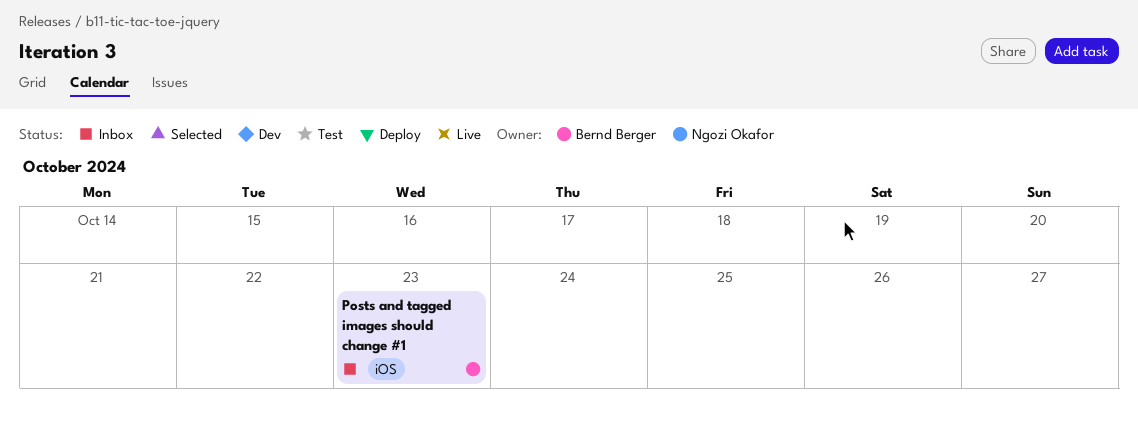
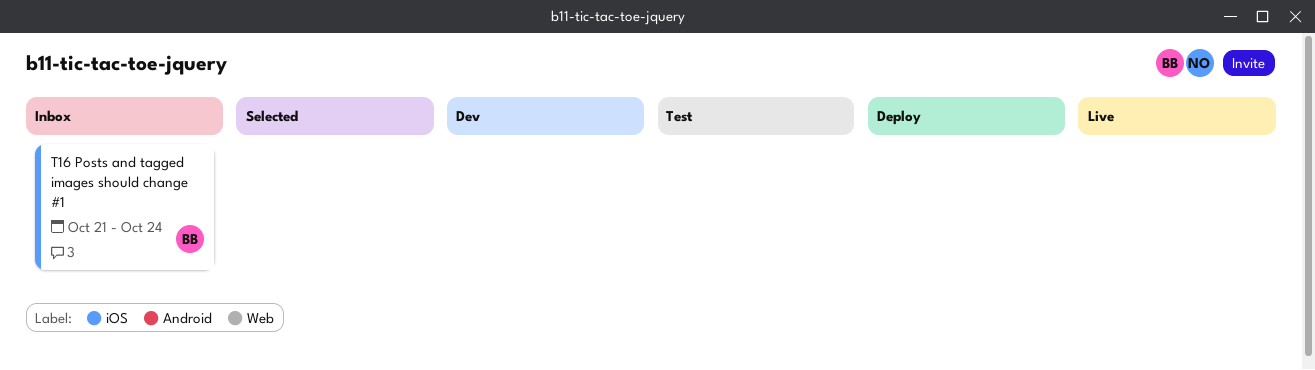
Posts and tagged images should change #1, due: Oct 23 -> Oct 24

